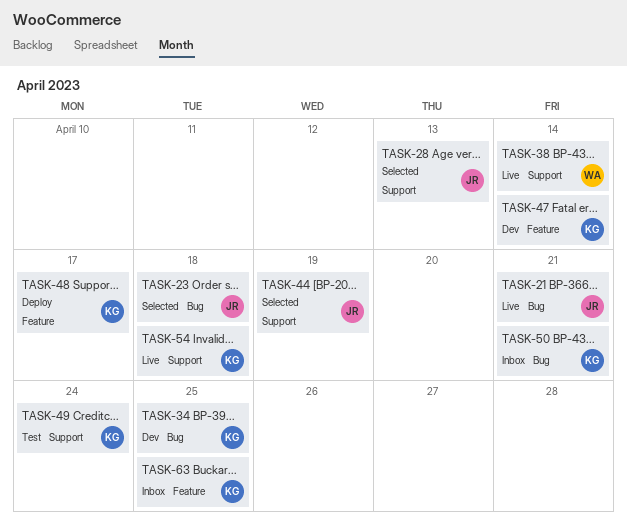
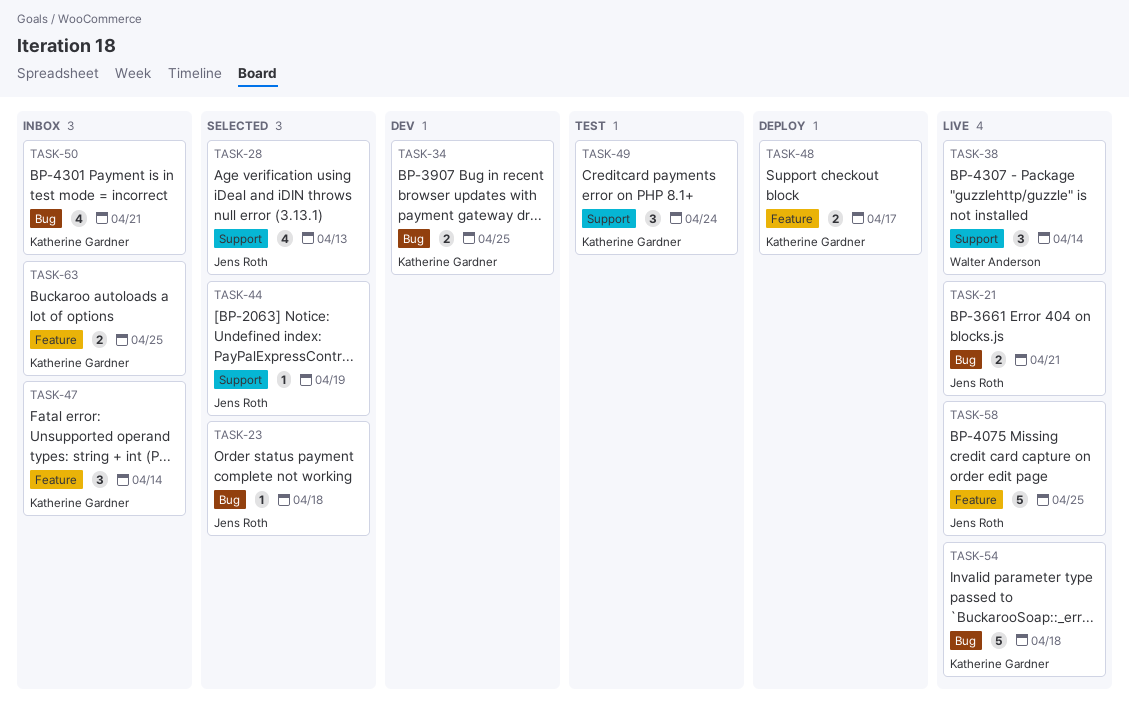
TASK-47, status: Dev -> Inbox
TASK-54, label: Support -> Bug
TASK-58: none -> present

